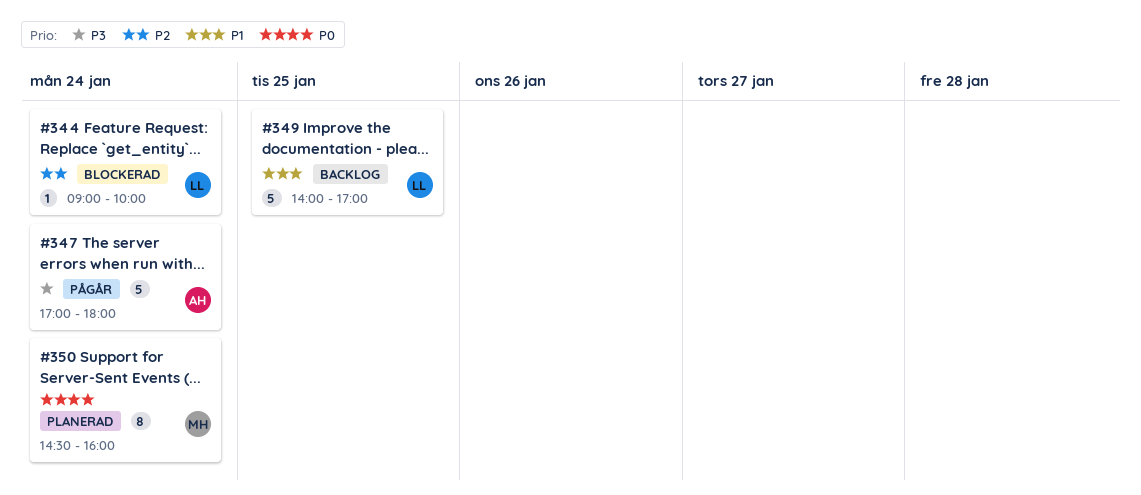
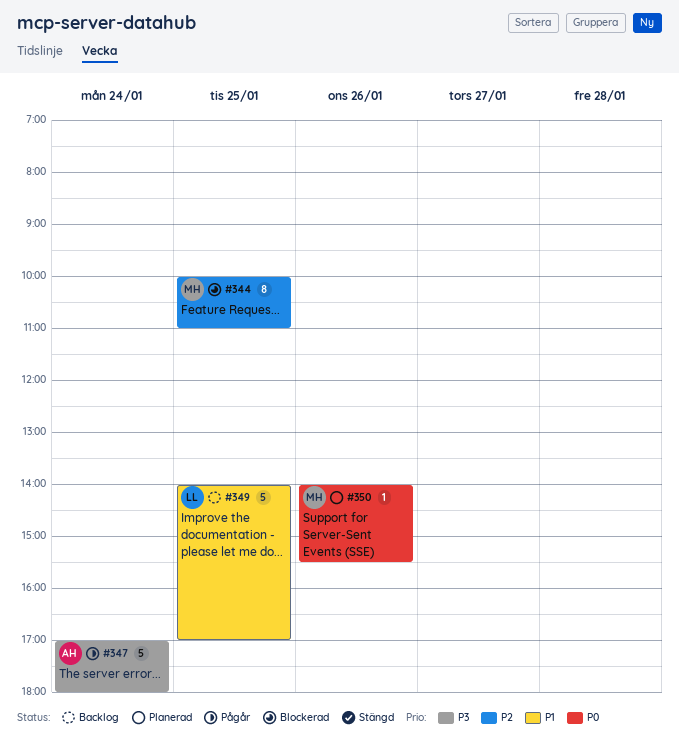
#344, owner: LL -> MH
#344, estimate: 1 -> 8
#344, day: Jan 24 -> Jan 25
#344, begins: 09:00 -> 10:00
#344, ends: 10:00 -> 11:00
#350, estimate: 8 -> 1
#350, day: Jan 24 -> Jan 26
#350, begins: 14:30 -> 14:00
#350, ends: 16:00 -> 15:30

